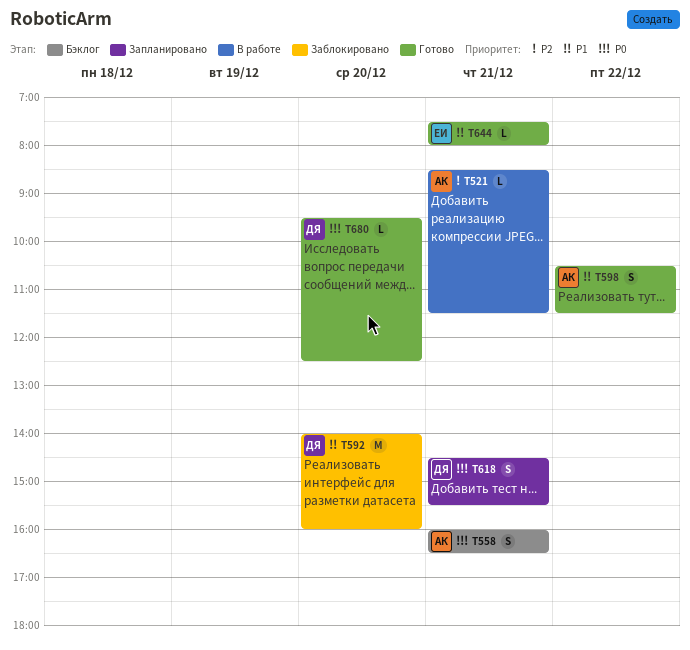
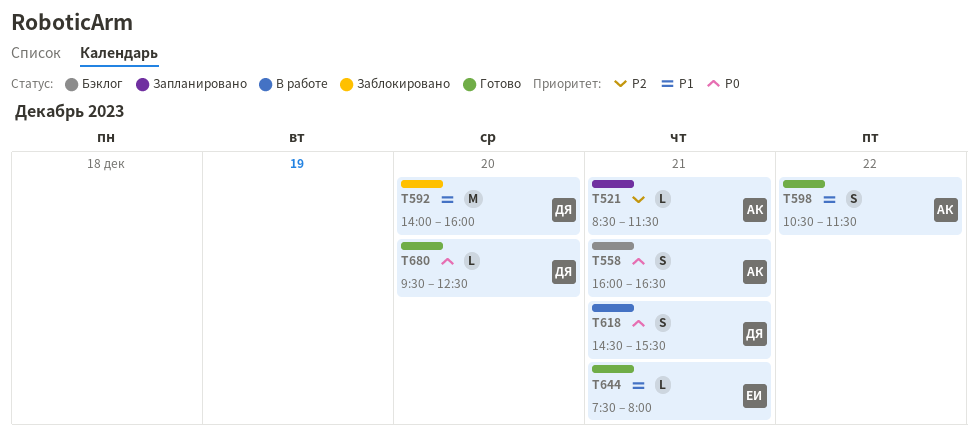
T521, status: В работе -> Запланировано
T618, status: Запланировано -> В работе

